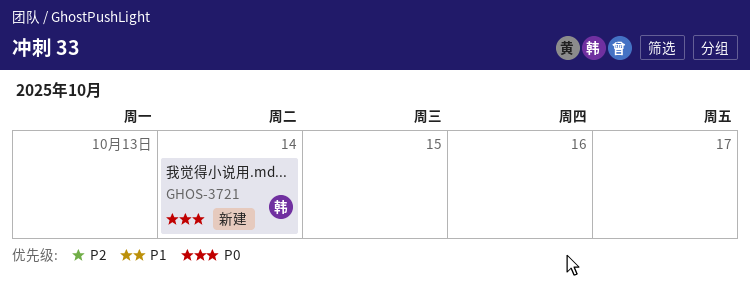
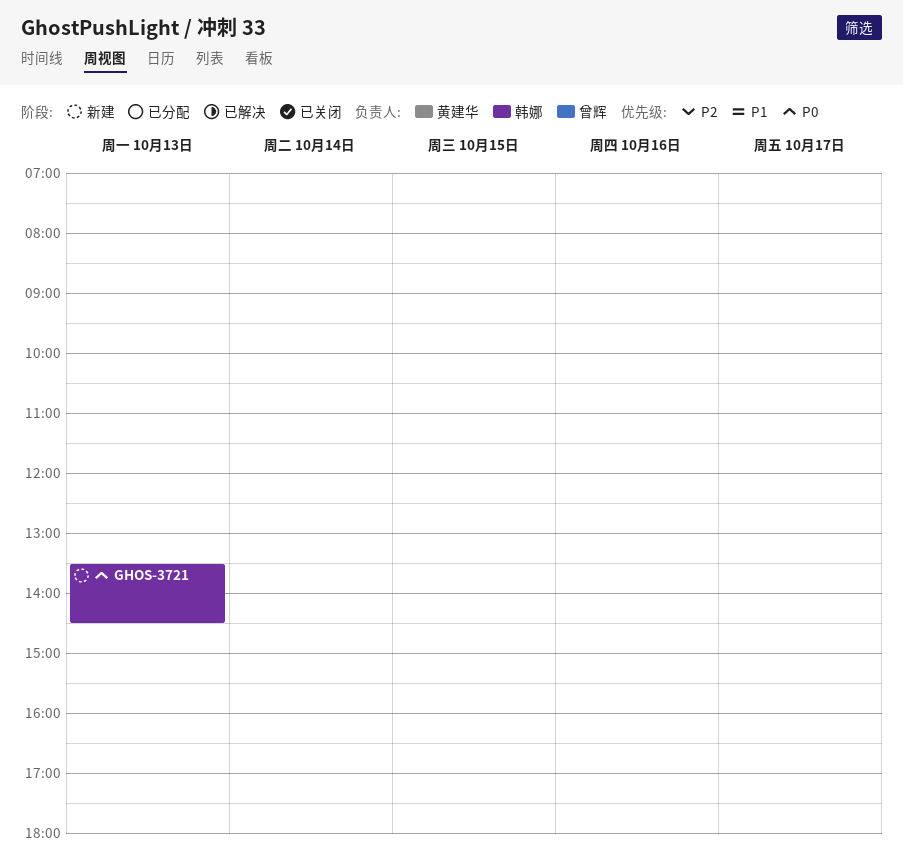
GHOS-3721, day: Oct 14 -> Oct 13

